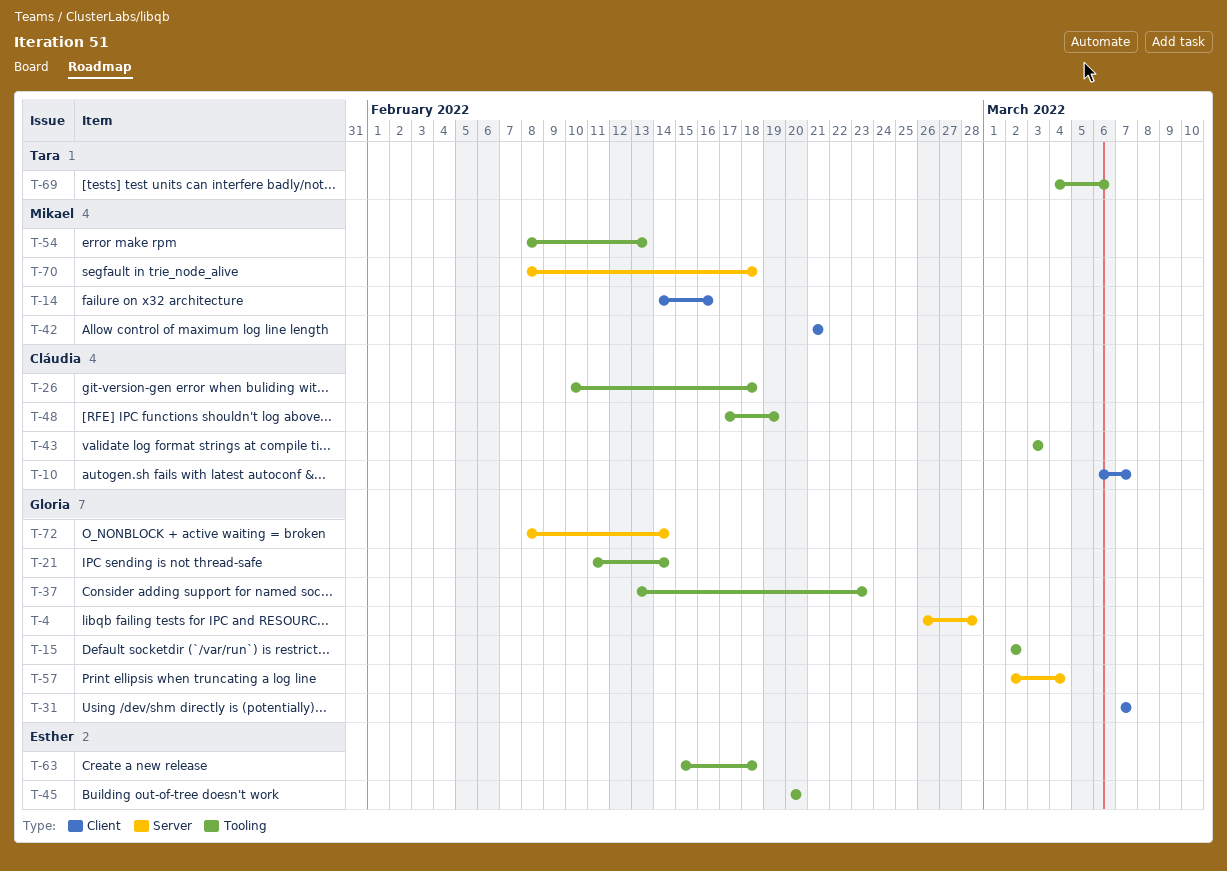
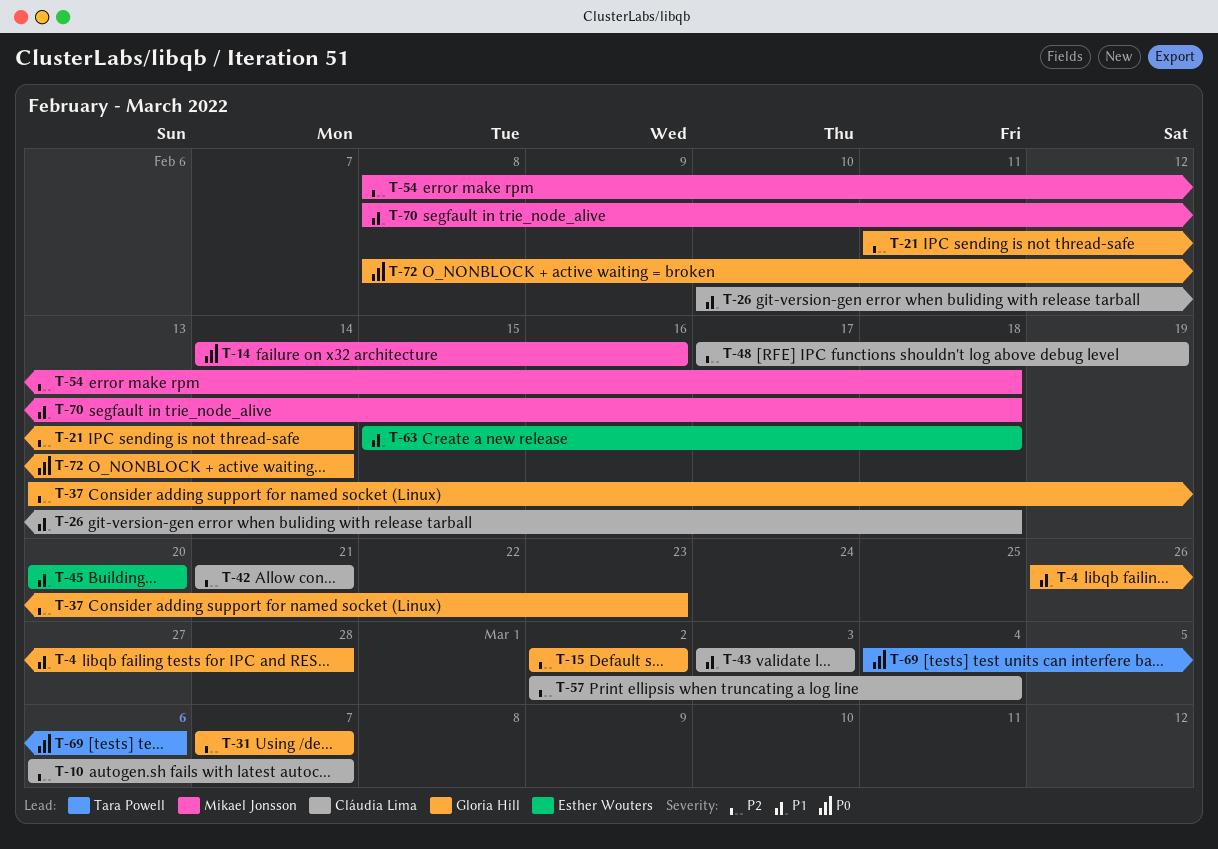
T-42, owner: Mikael Jonsson -> Cláudia Lima
T-54, due: Feb 13 -> Feb 18
T-57, owner: Gloria Hill -> Cláudia Lima

